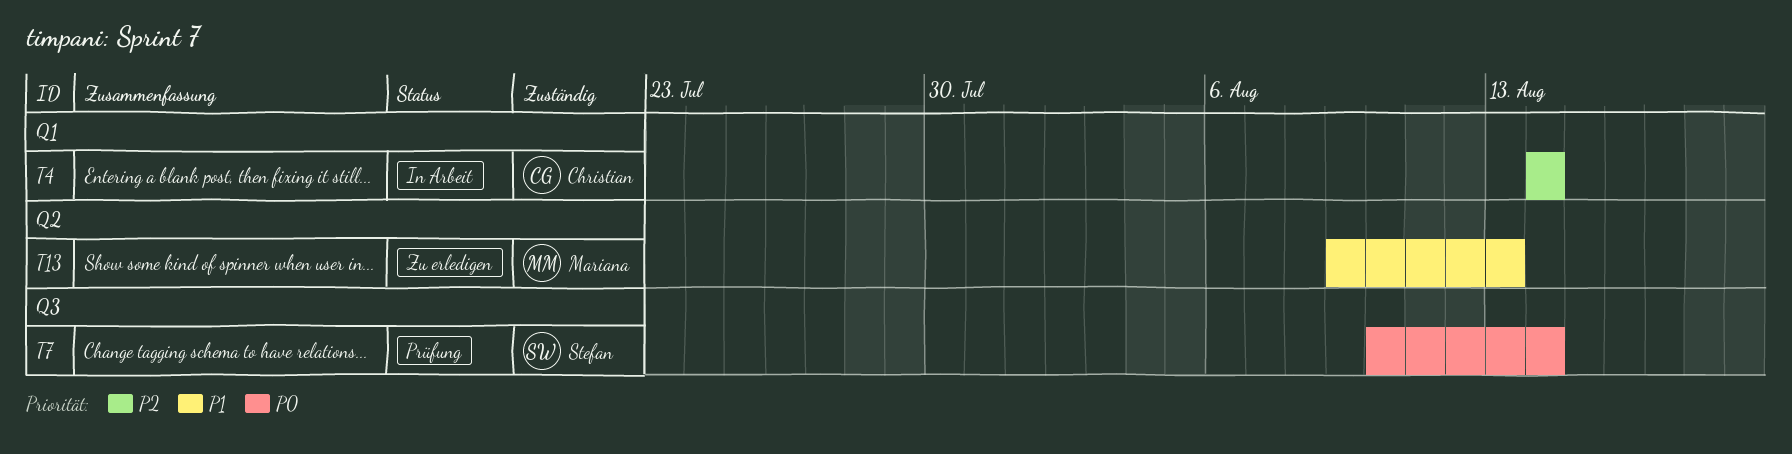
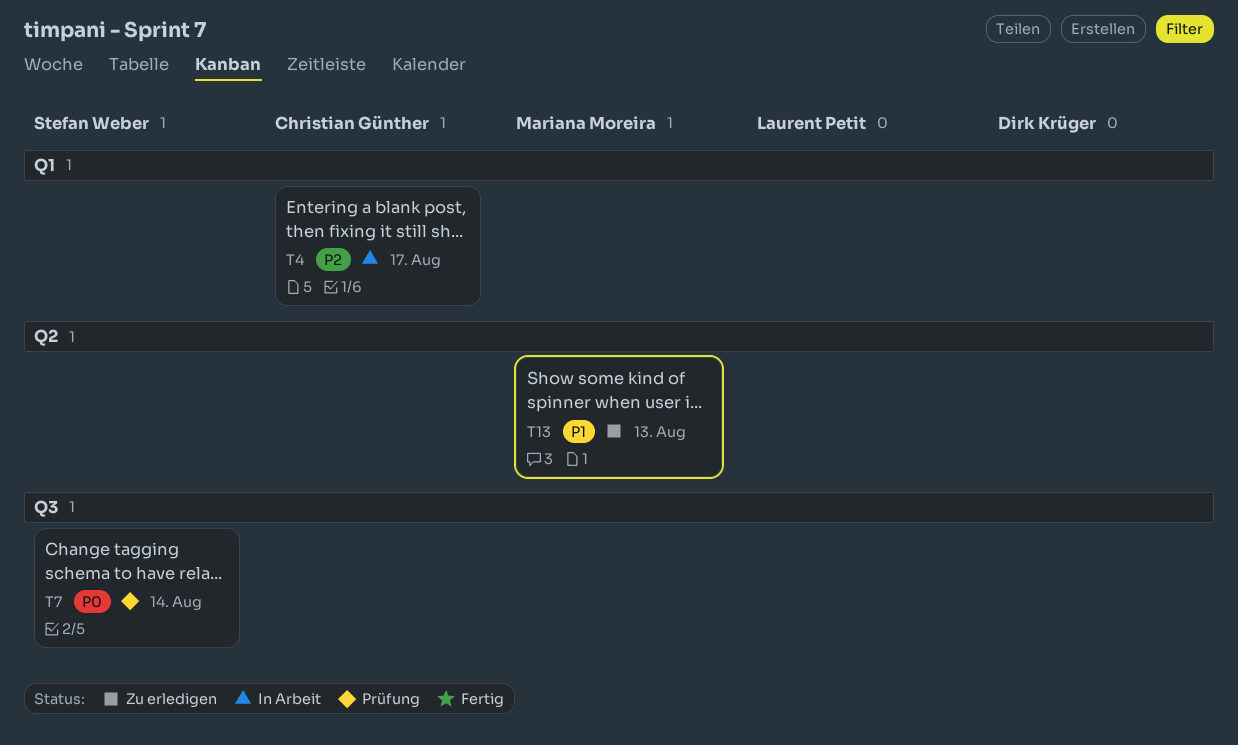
T4, due: Aug 14 -> Aug 17

